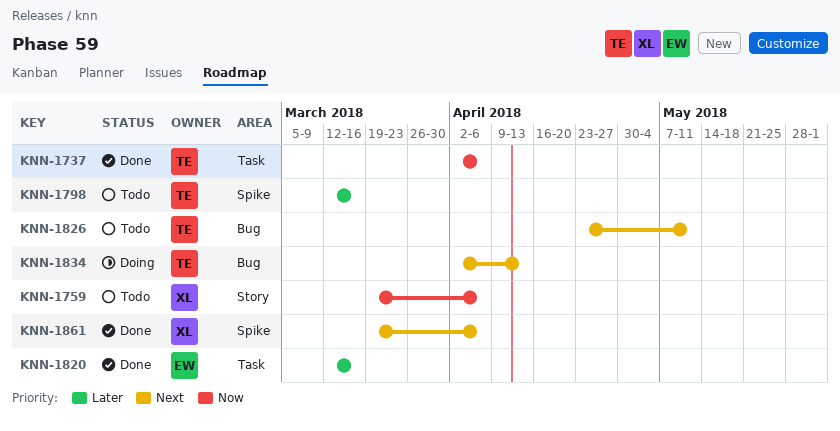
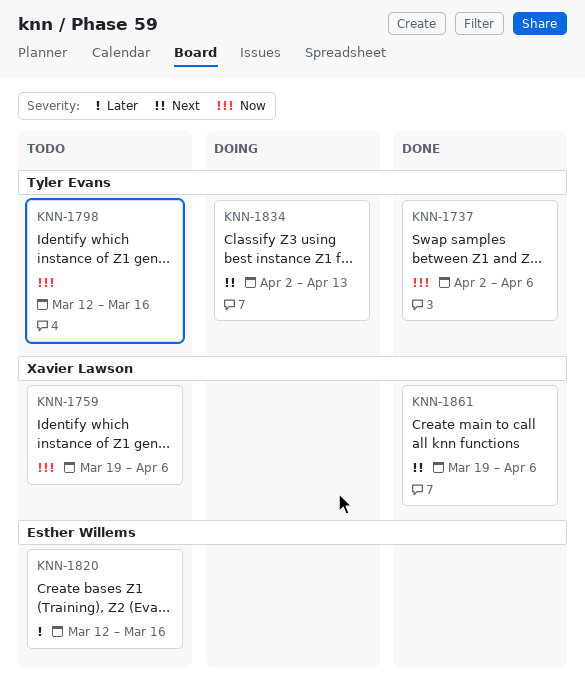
KNN-1798, priority: Later -> Now
KNN-1820, status: Done -> Todo
KNN-1826: present -> none

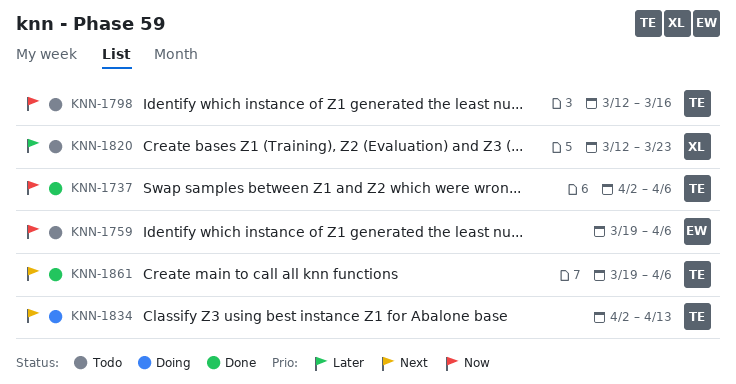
KNN-1759, owner: Xavier Lawson -> Esther Willems
KNN-1820, owner: Esther Willems -> Xavier Lawson
KNN-1820, due: Mar 16 -> Mar 23
KNN-1861, owner: Xavier Lawson -> Tyler Evans

